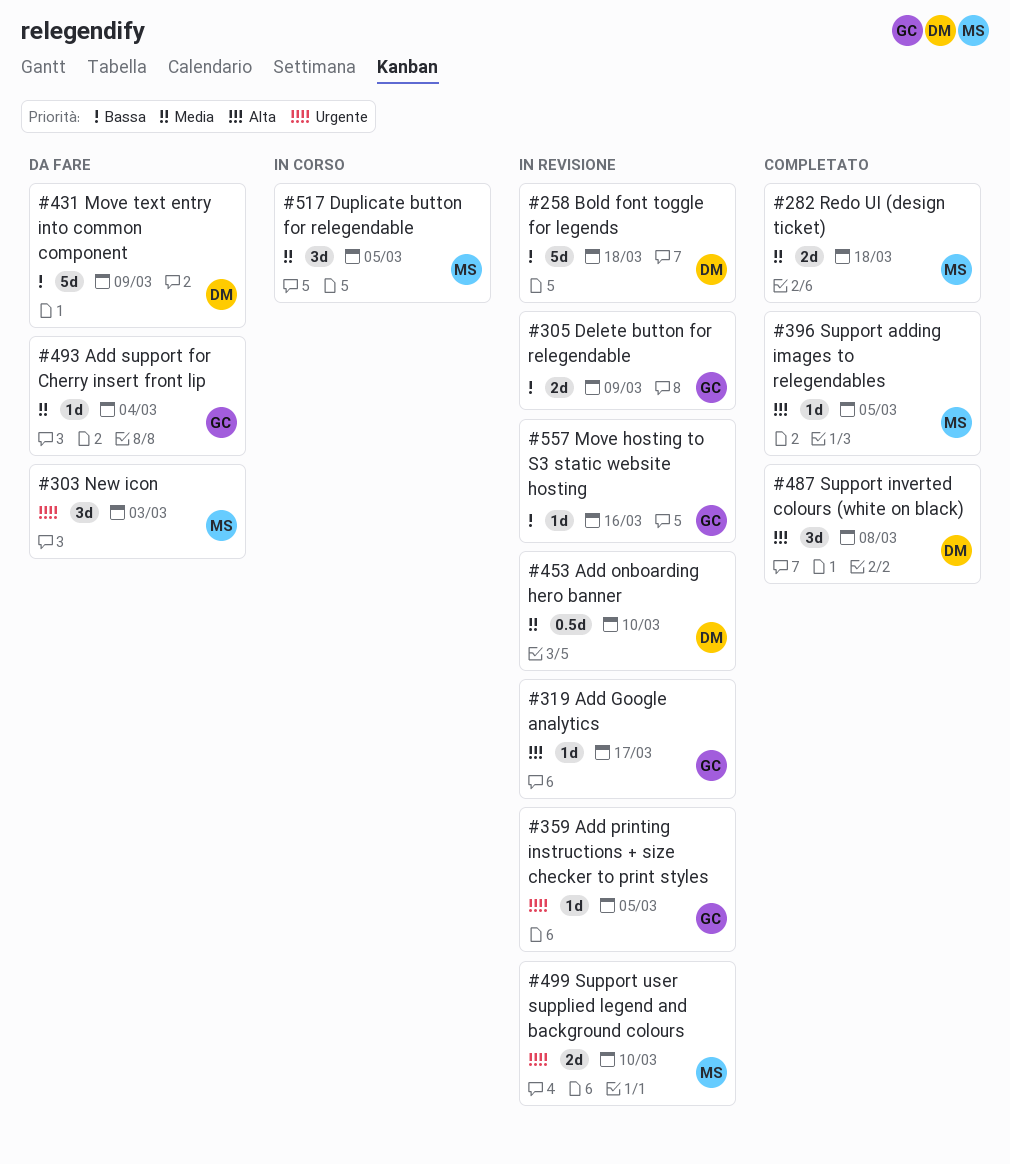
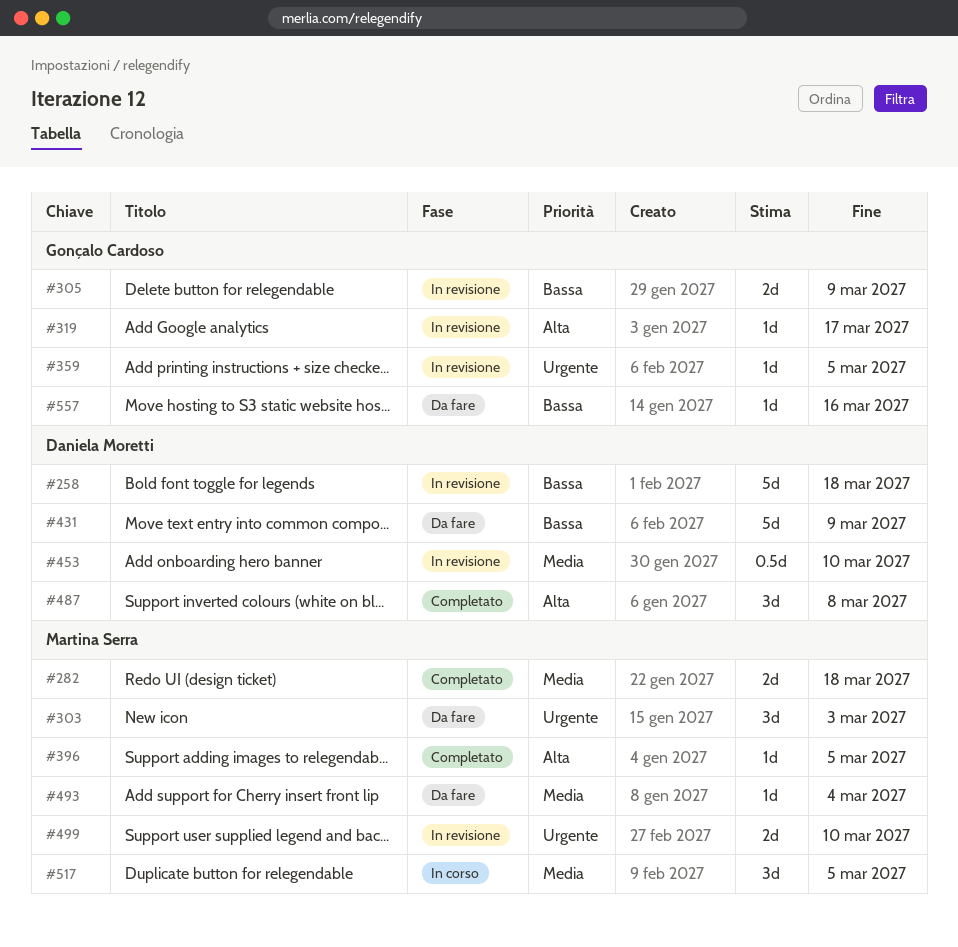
#493, owner: Gonçalo Cardoso -> Martina Serra
#557, status: In revisione -> Da fare

